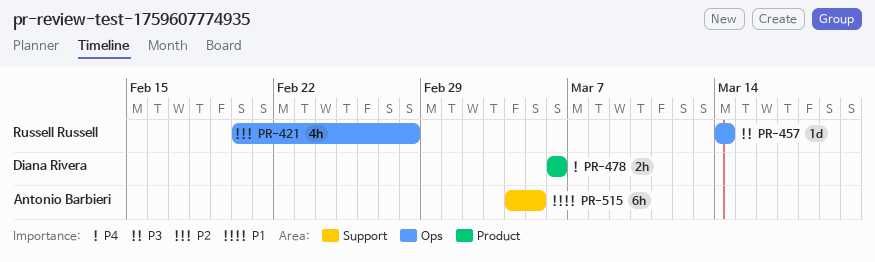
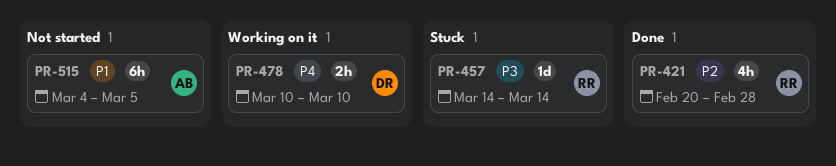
PR-478, start: Mar 6 -> Mar 10
PR-478, due: Mar 6 -> Mar 10

